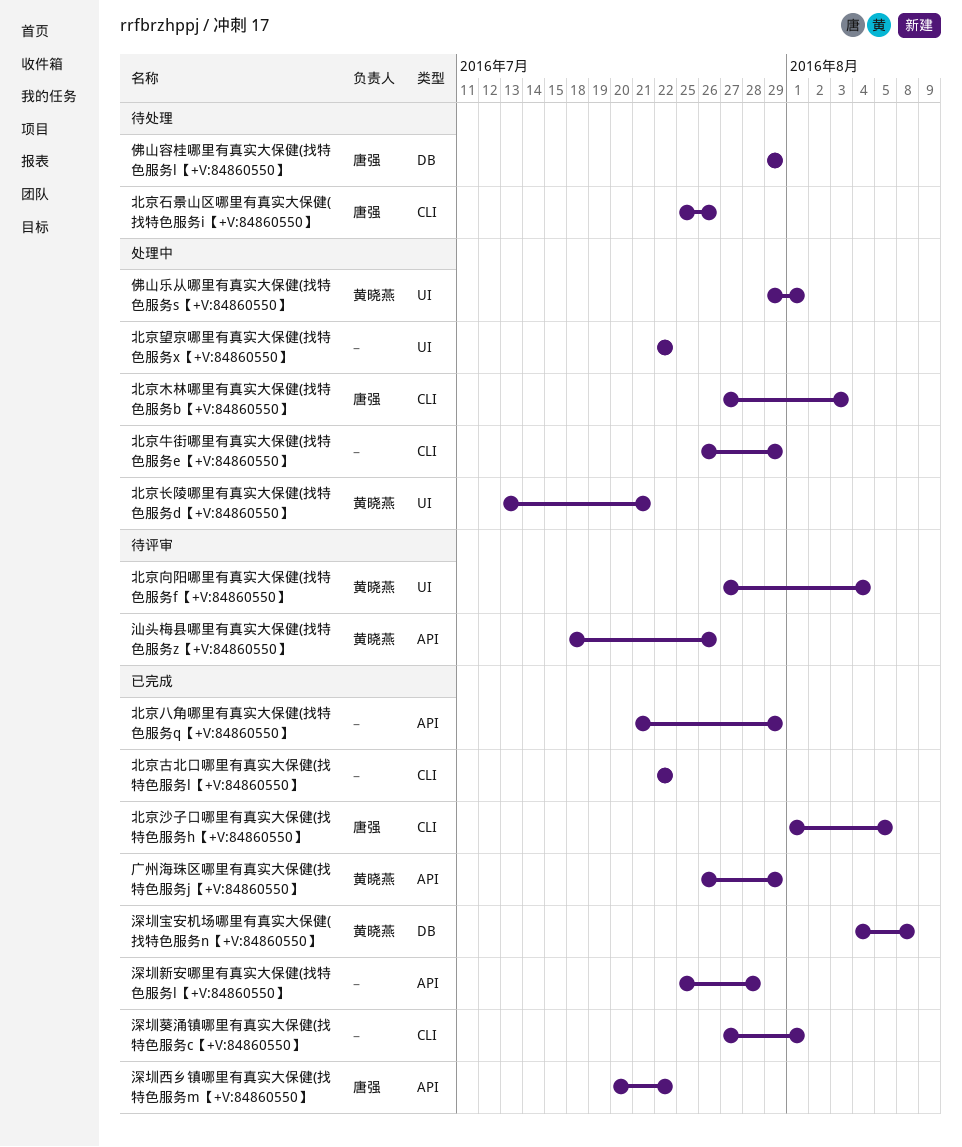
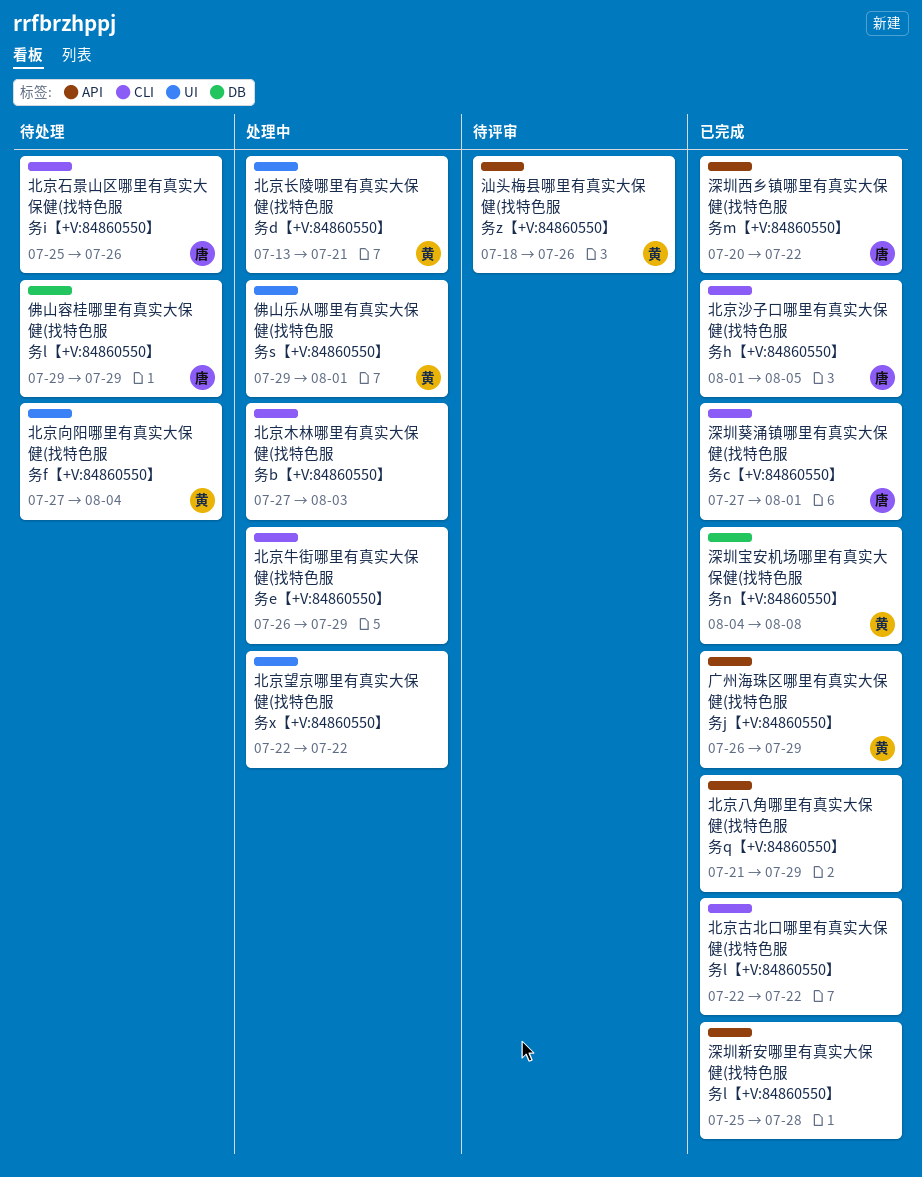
北京向阳哪里有真实大保健(找特色服务f【+V:84860550】, status: 待评审 -> 待处理
北京木林哪里有真实大保健(找特色服务b【+V:84860550】, owner: 唐强 -> none
深圳葵涌镇哪里有真实大保健(找特色服务c【+V:84860550】, owner: none -> 唐强

